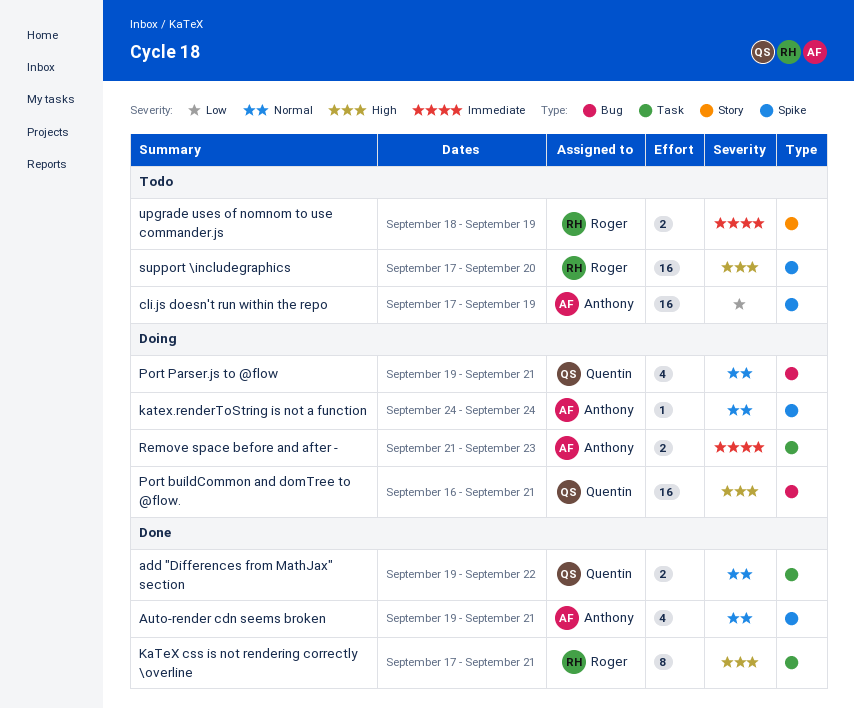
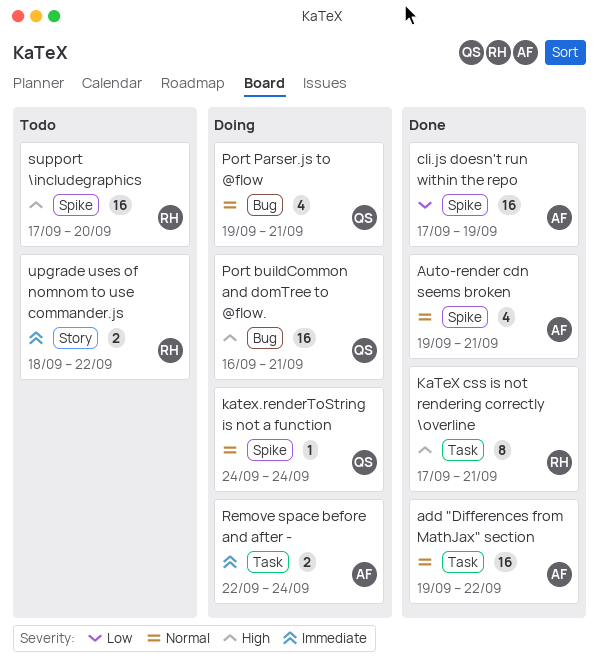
add "Differences from MathJax" section, owner: Quentin -> Anthony
add "Differences from MathJax" section, estimate: 2 -> 16
cli.js doesn't run within the repo, status: Todo -> Done
katex.renderToString is not a function, owner: Anthony -> Quentin
Remove space before and after -, start: Sep 21 -> Sep 22
Remove space before and after -, due: Sep 23 -> Sep 24
upgrade uses of nomnom to use commander.js, due: Sep 19 -> Sep 22

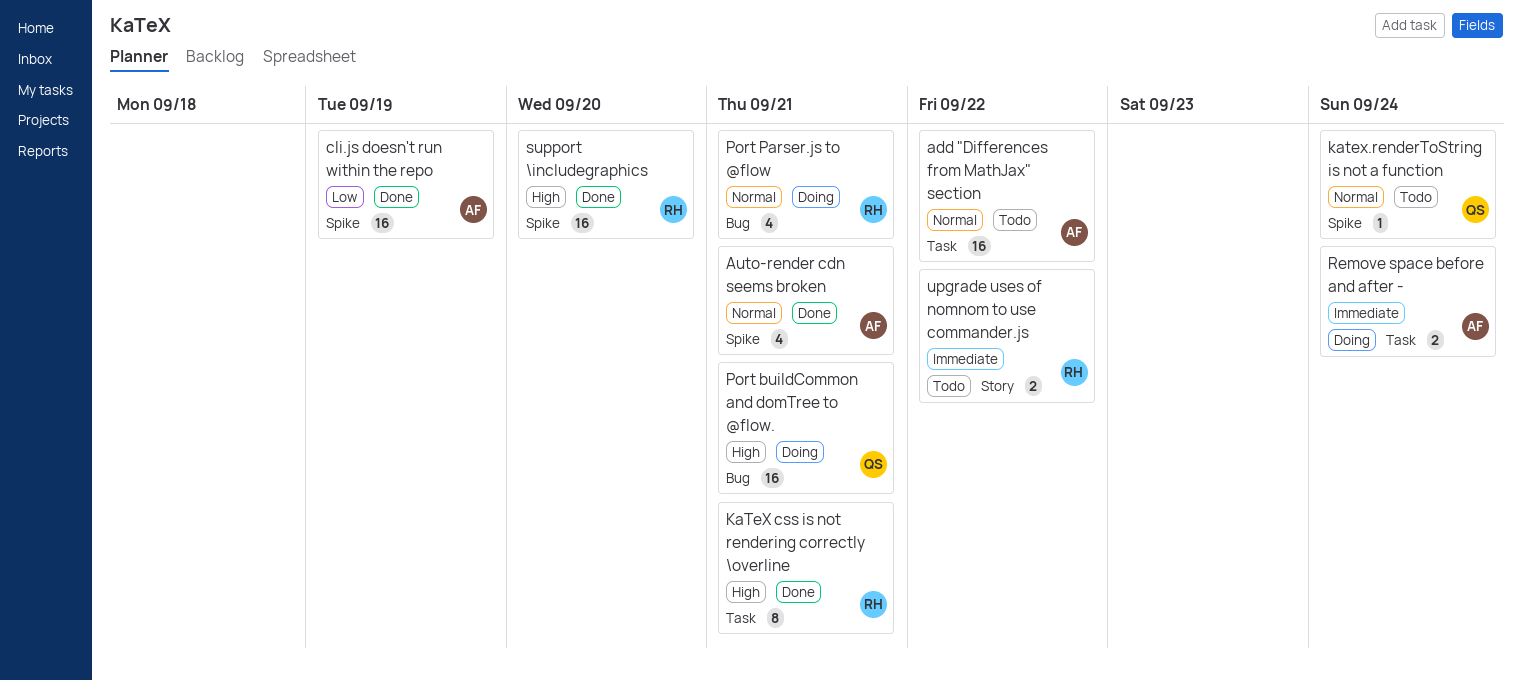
add "Differences from MathJax" section, status: Done -> Todo
katex.renderToString is not a function, status: Doing -> Todo
Port Parser.js to @flow, owner: QS -> RH
support \includegraphics, status: Todo -> Done

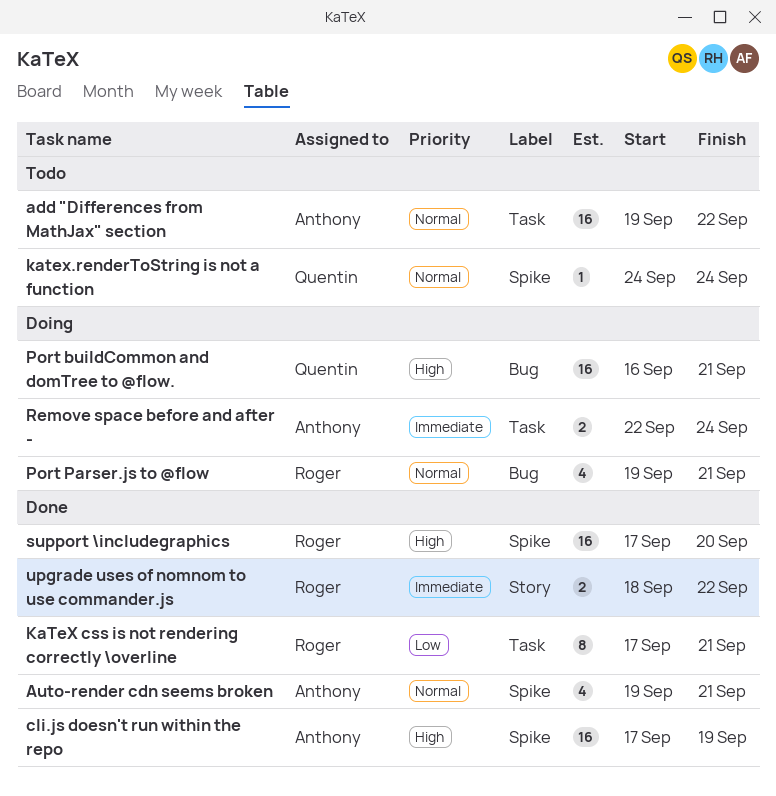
cli.js doesn't run within the repo, priority: Low -> High
KaTeX css is not rendering correctly \overline, priority: High -> Low
upgrade uses of nomnom to use commander.js, status: Todo -> Done

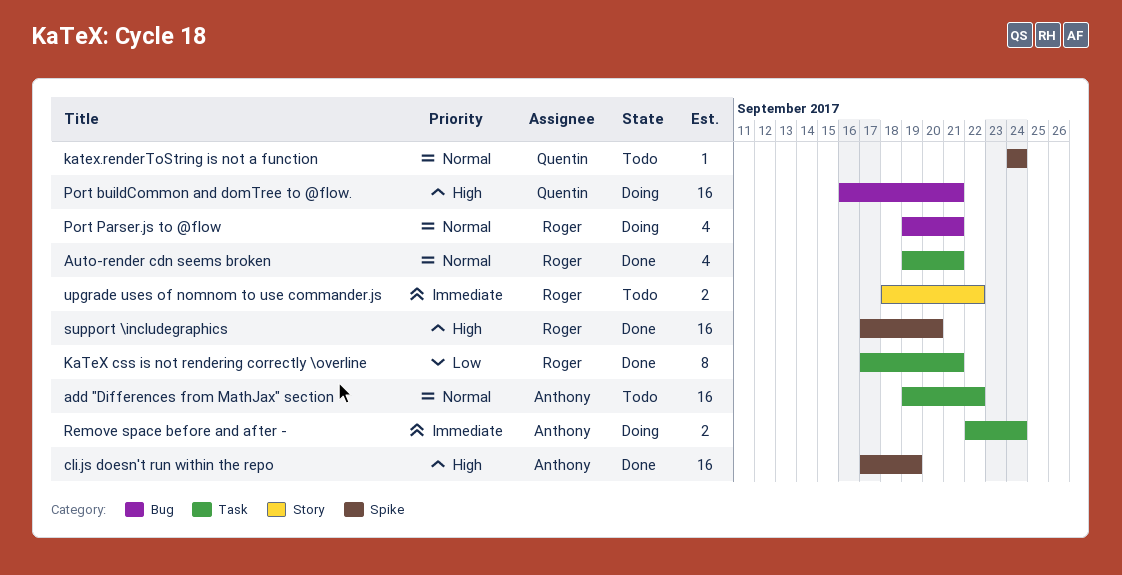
Auto-render cdn seems broken, owner: Anthony -> Roger
Auto-render cdn seems broken, label: Spike -> Task
upgrade uses of nomnom to use commander.js, status: Done -> Todo

